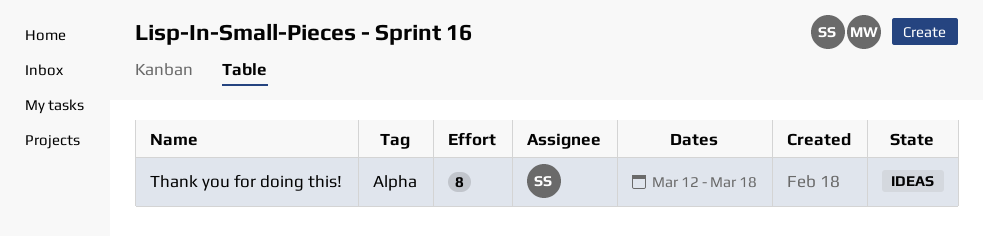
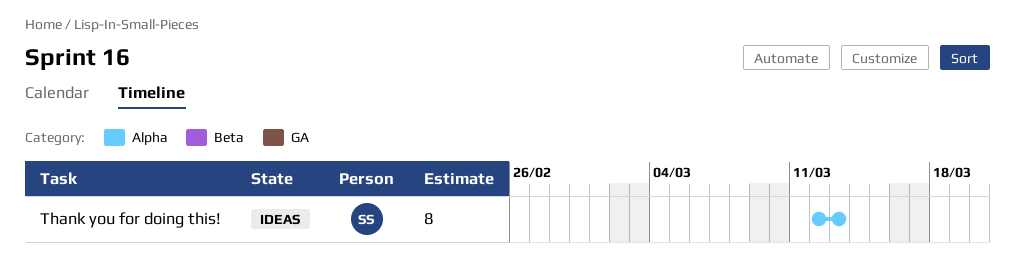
Thank you for doing this!, due: Mar 18 -> Mar 13

